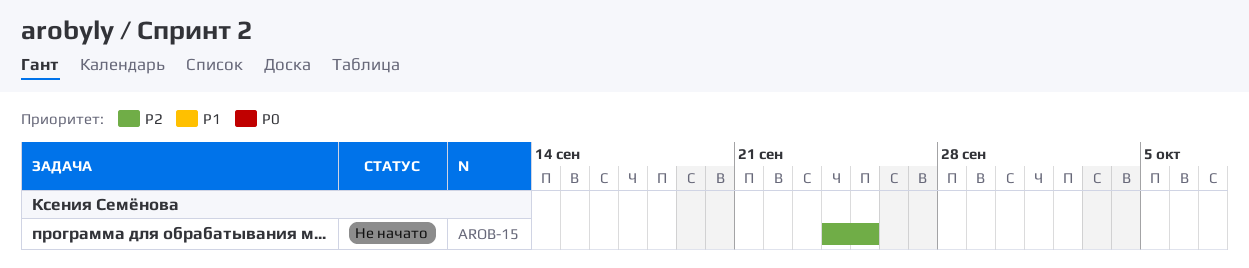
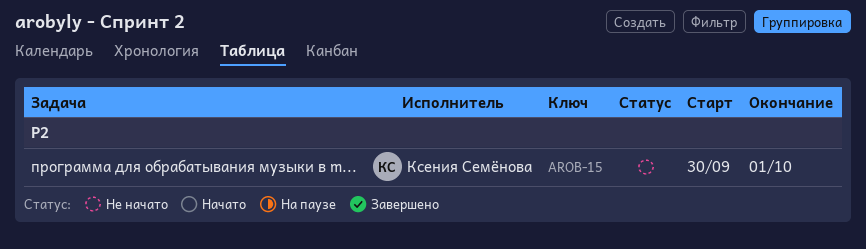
AROB-15, start: Sep 24 -> Sep 30
AROB-15, due: Sep 25 -> Oct 1

